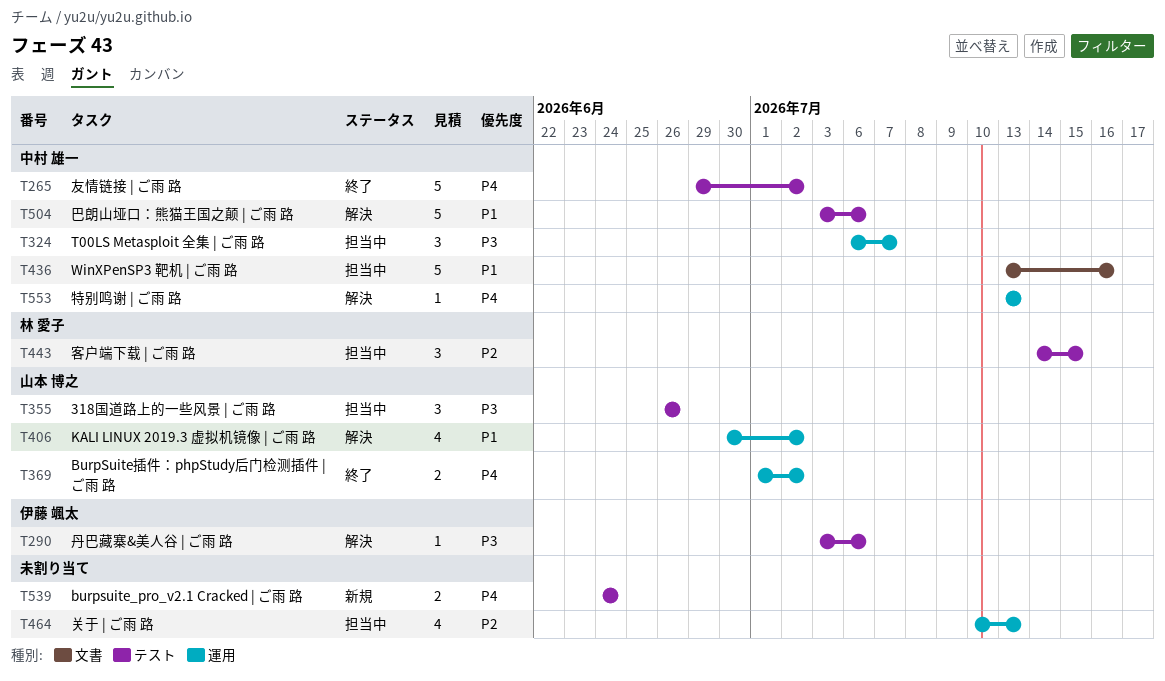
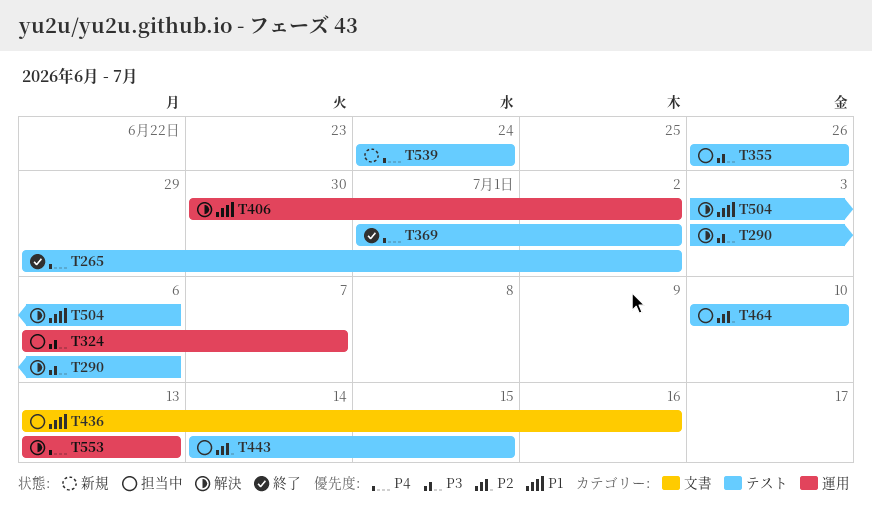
T369, label: 運用 -> テスト
T464, label: 運用 -> テスト
T464, due: Jul 13 -> Jul 10

